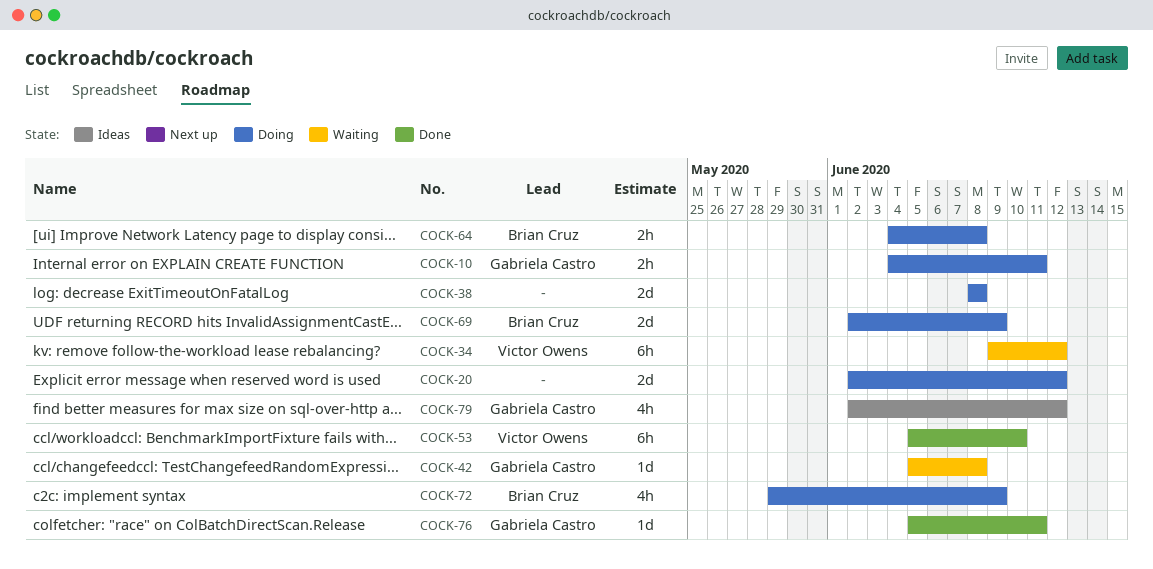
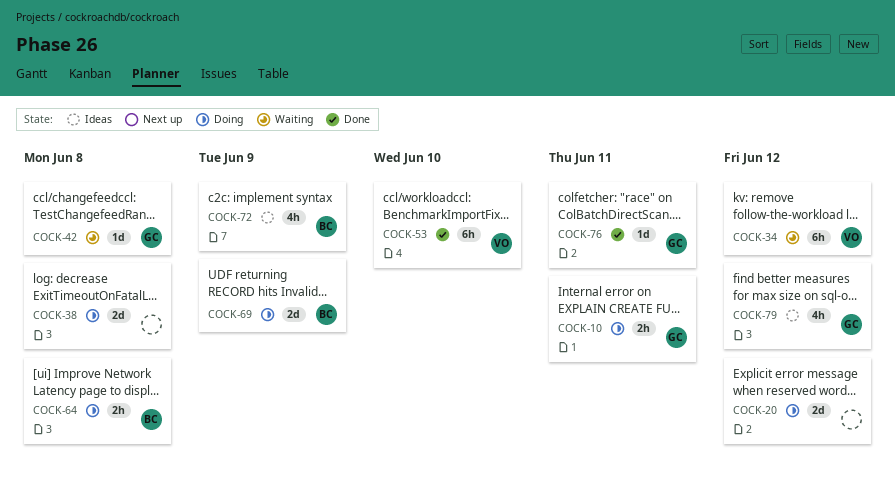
COCK-72, status: Doing -> Ideas

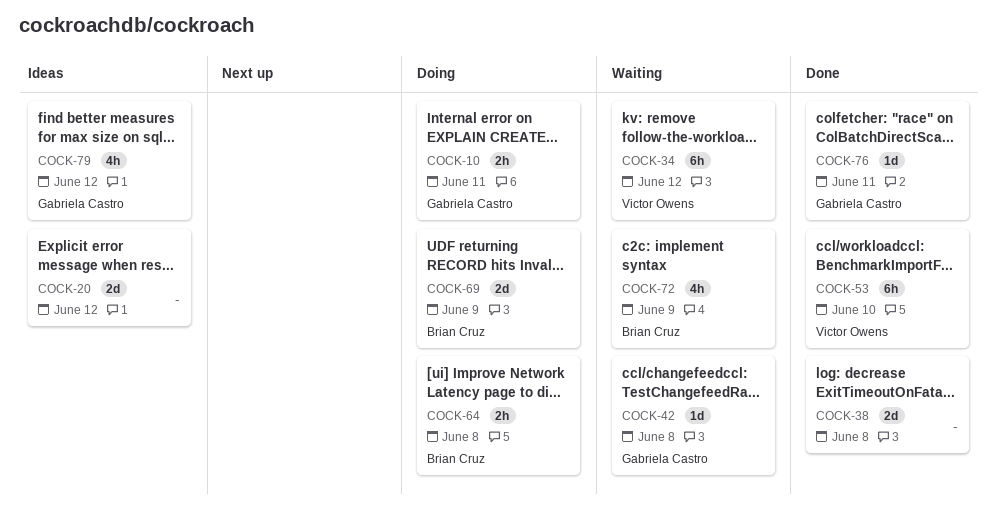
COCK-20, status: Doing -> Ideas
COCK-38, status: Doing -> Done
COCK-72, status: Ideas -> Waiting

